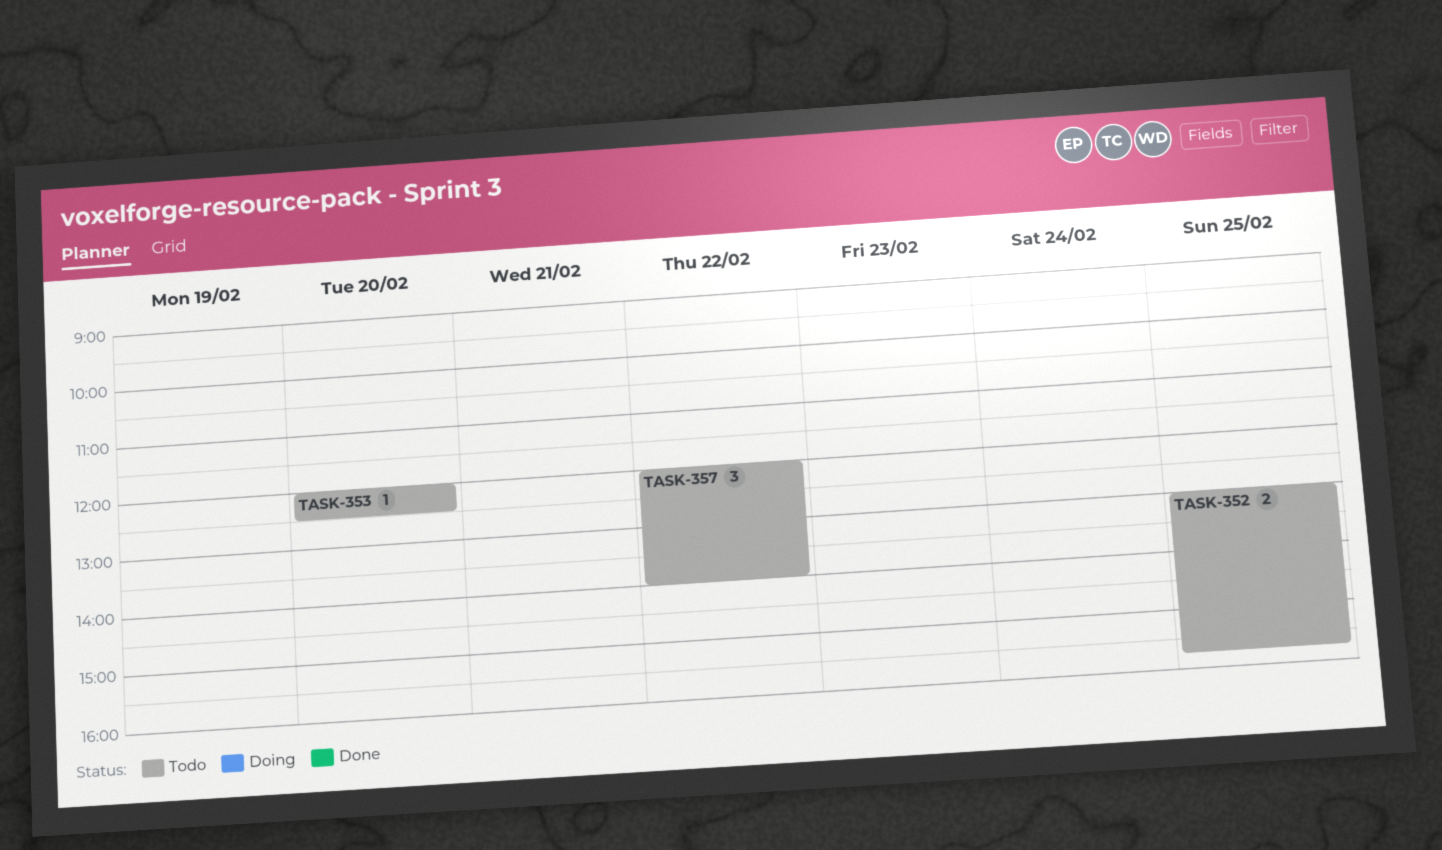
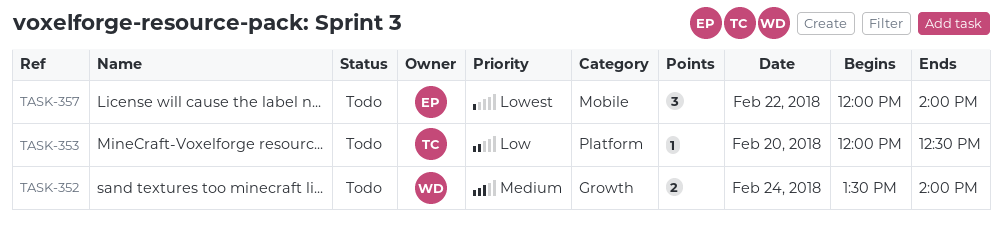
TASK-352, day: Feb 25 -> Feb 24
TASK-352, begins: 13:00 -> 13:30
TASK-352, ends: 15:45 -> 14:00

